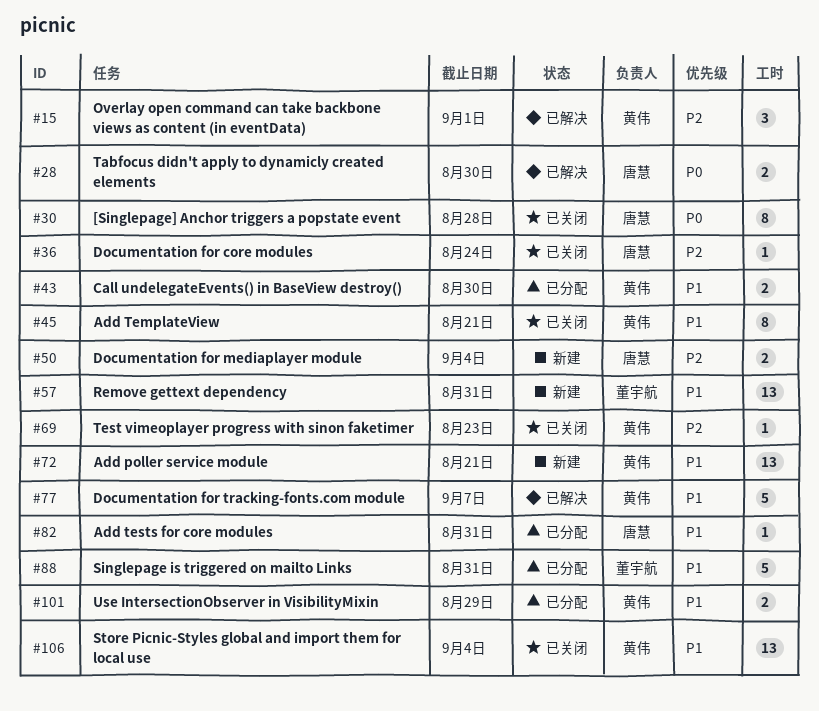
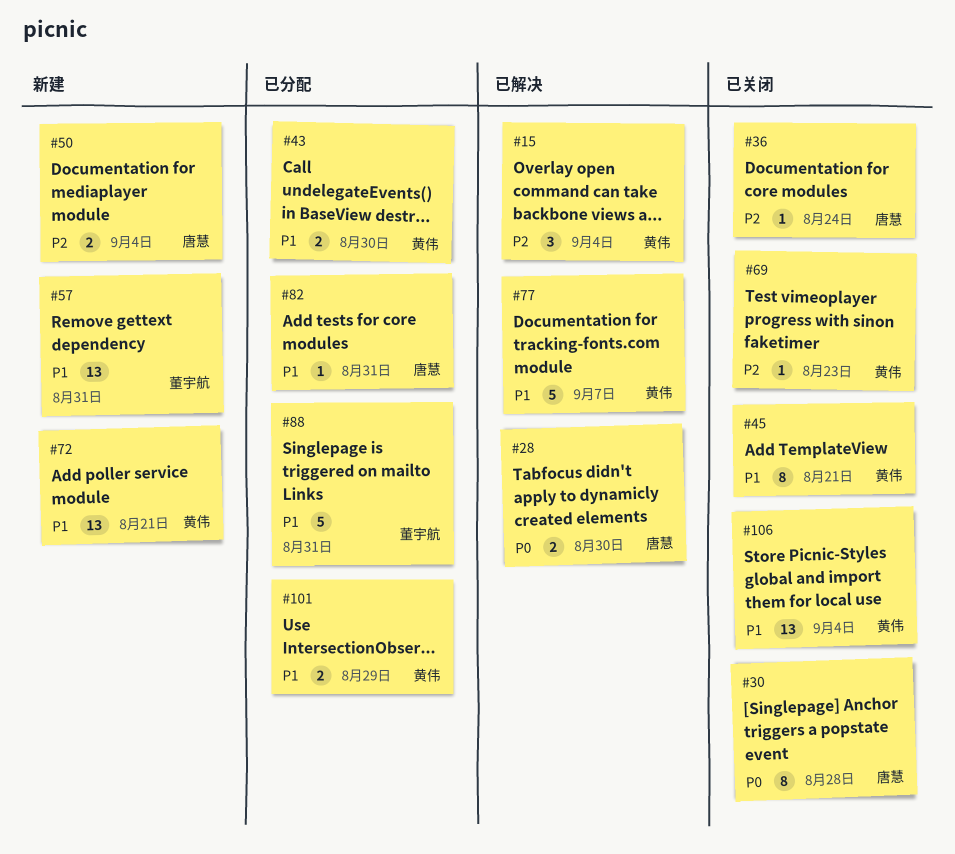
#15, due: Sep 1 -> Sep 4

